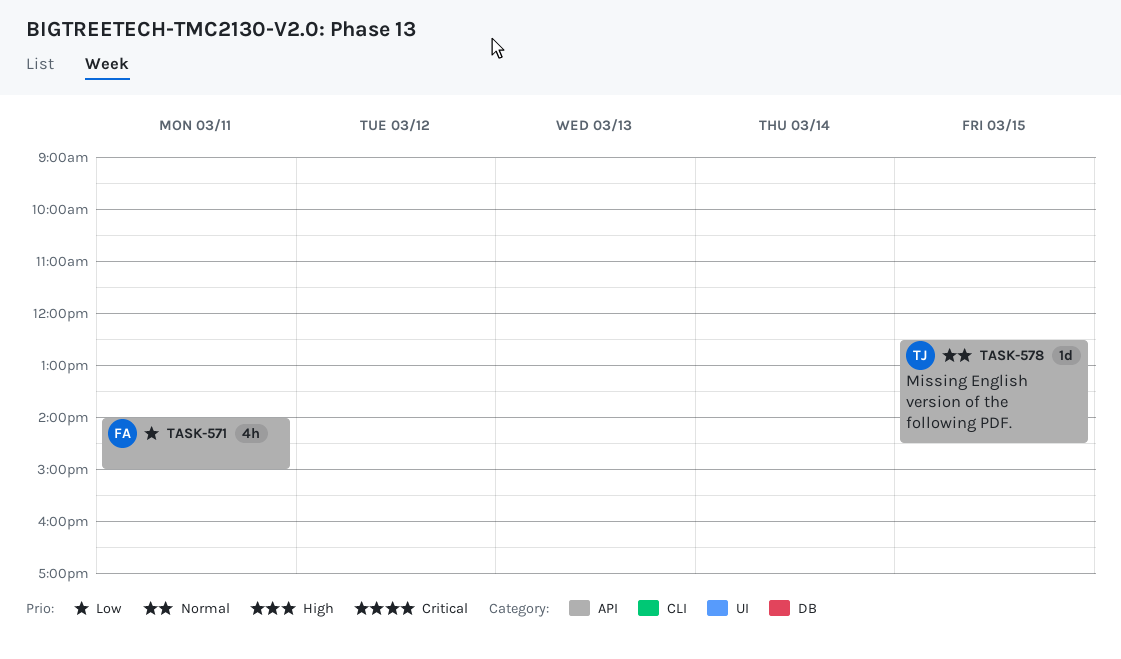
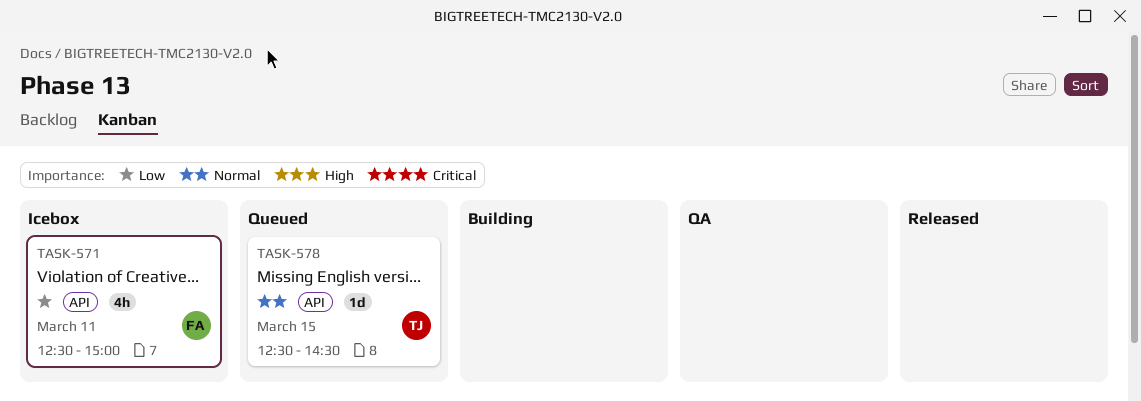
TASK-571, begins: 14:00 -> 12:30

